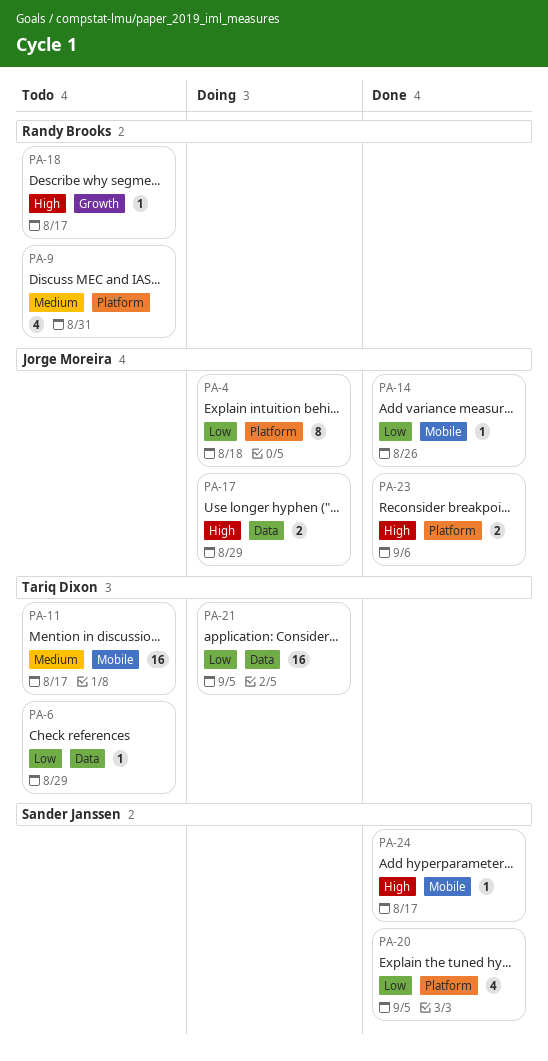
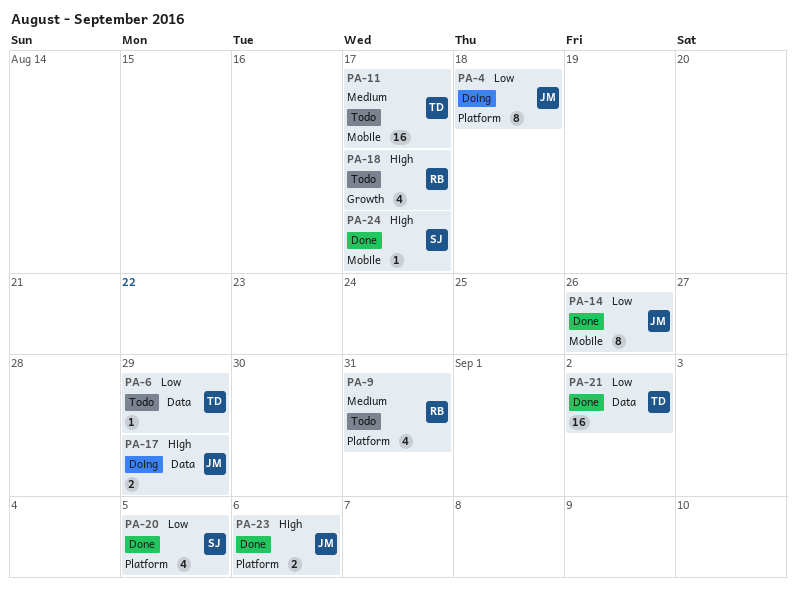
PA-14, estimate: 1 -> 8
PA-18, estimate: 1 -> 4
PA-21, status: Doing -> Done
PA-21, due: Sep 5 -> Sep 2

